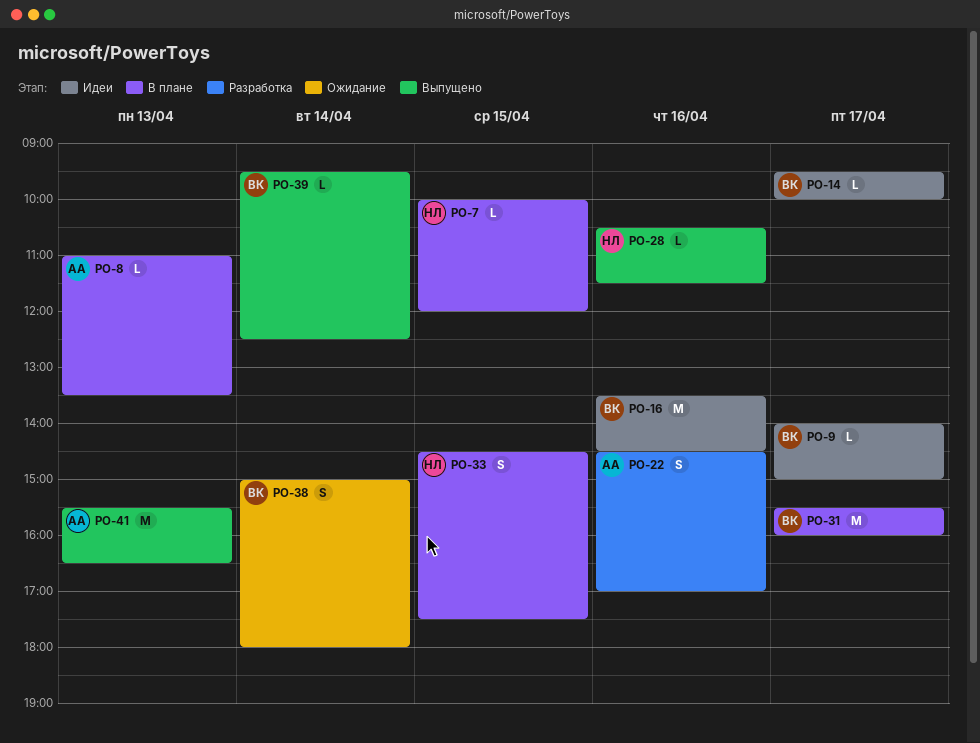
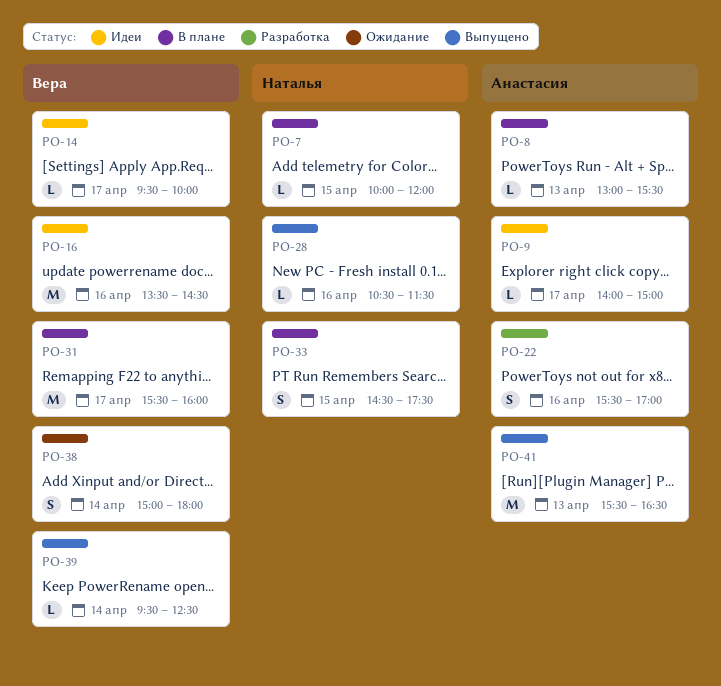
PO-8, begins: 11:00 -> 13:00
PO-8, ends: 13:30 -> 15:30
PO-9, owner: Вера -> Анастасия
PO-22, begins: 14:30 -> 15:30

